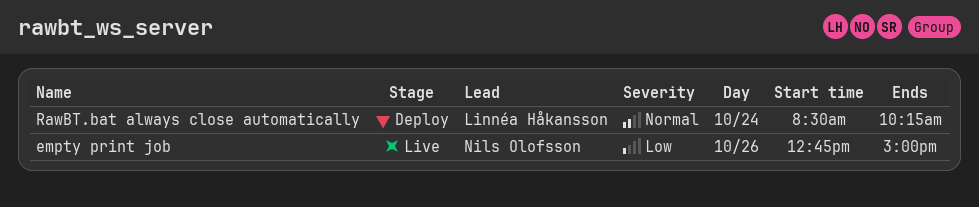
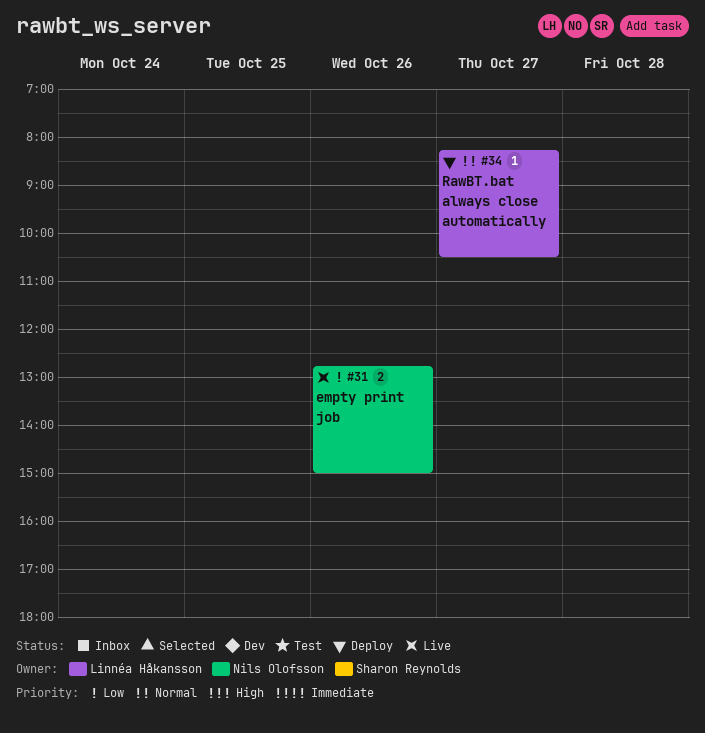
RawBT.bat always close automatically, day: Oct 24 -> Oct 27
RawBT.bat always close automatically, begins: 08:30 -> 08:15
RawBT.bat always close automatically, ends: 10:15 -> 10:30

